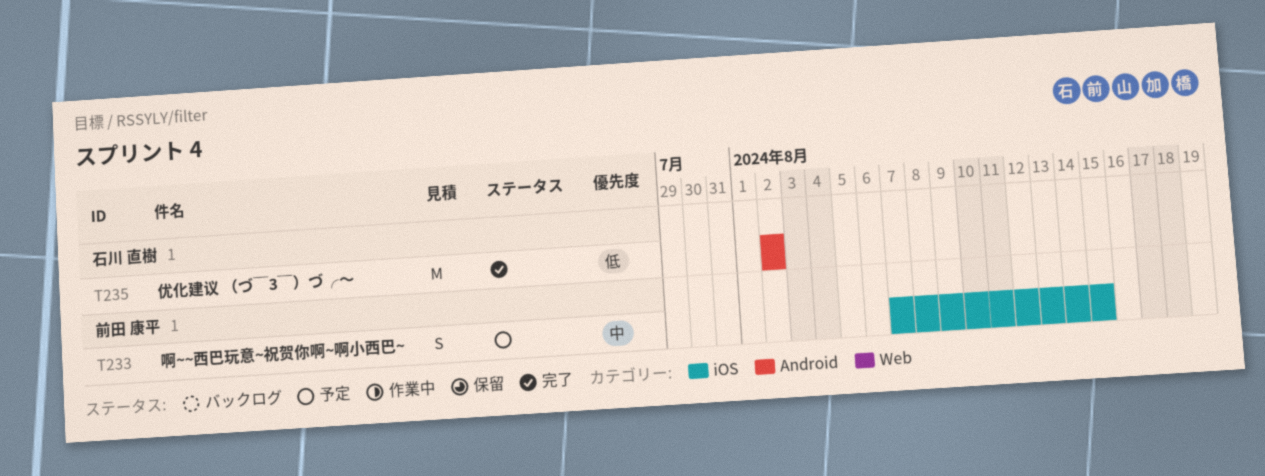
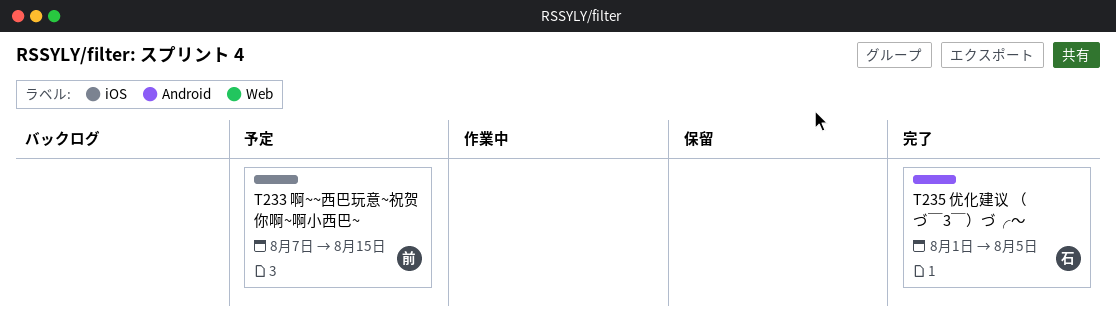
T235, start: Aug 2 -> Aug 1
T235, due: Aug 2 -> Aug 5

